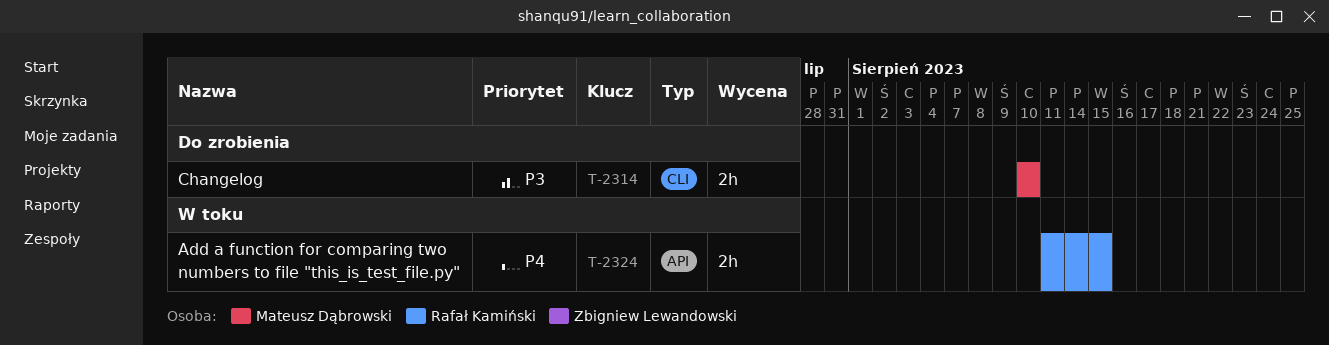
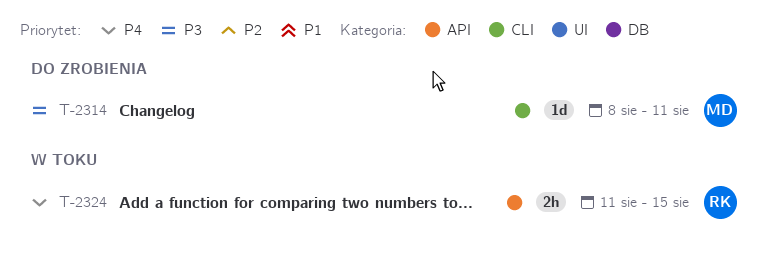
T-2314, estimate: 2h -> 1d
T-2314, start: Aug 10 -> Aug 8
T-2314, due: Aug 10 -> Aug 11

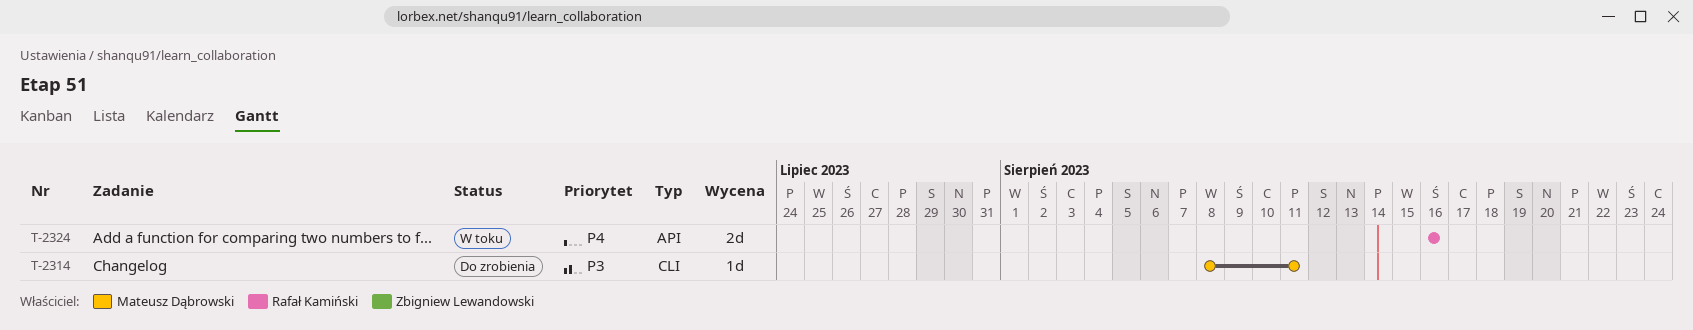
T-2324, estimate: 2h -> 2d
T-2324, start: Aug 11 -> Aug 16
T-2324, due: Aug 15 -> Aug 16

